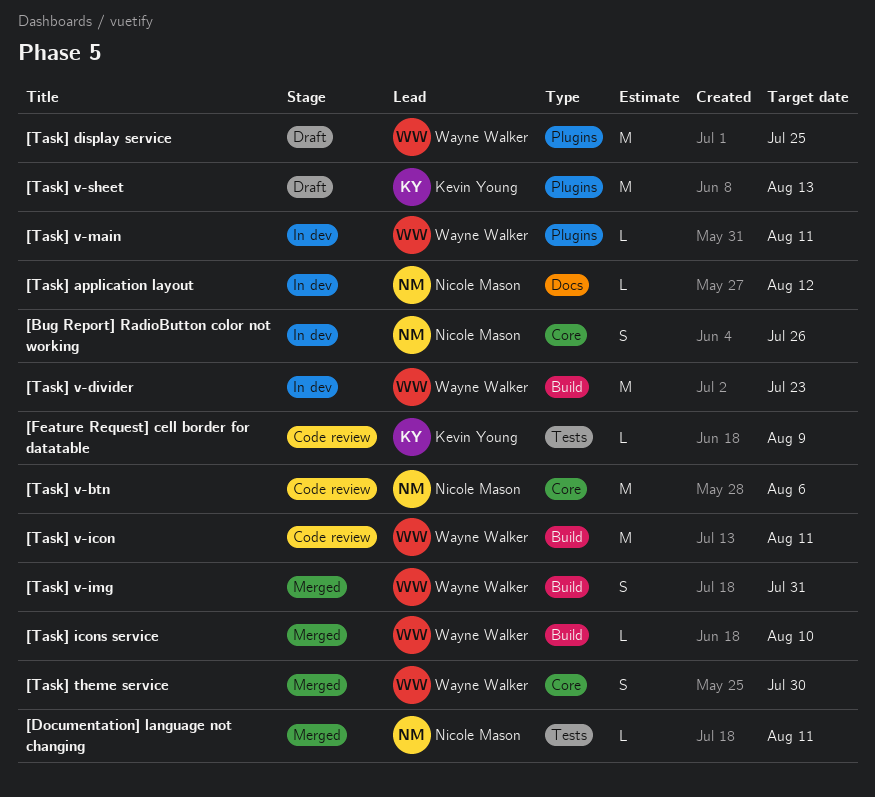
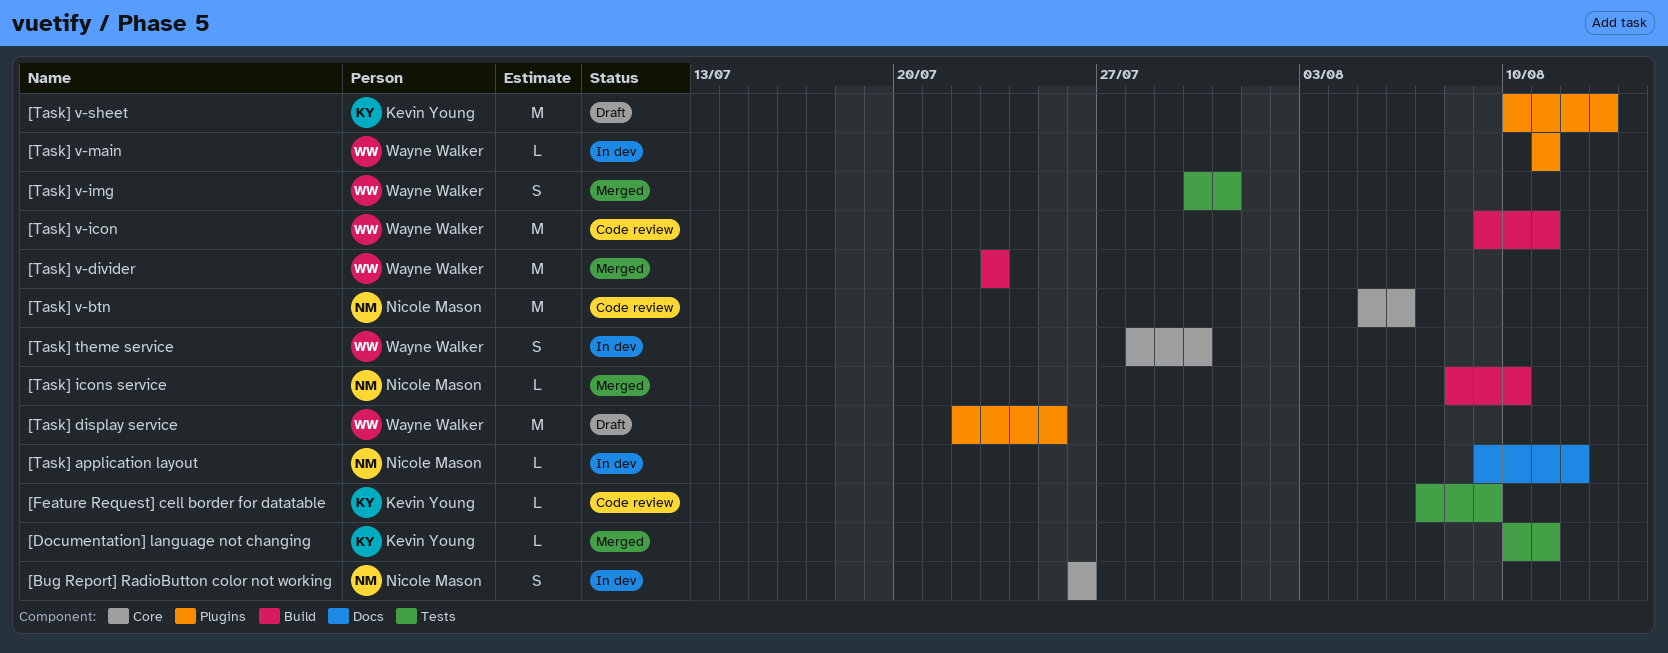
[Documentation] language not changing, owner: Nicole Mason -> Kevin Young
[Task] icons service, owner: Wayne Walker -> Nicole Mason
[Task] theme service, status: Merged -> In dev
[Task] v-divider, status: In dev -> Merged
[Task] v-img, label: Build -> Tests

